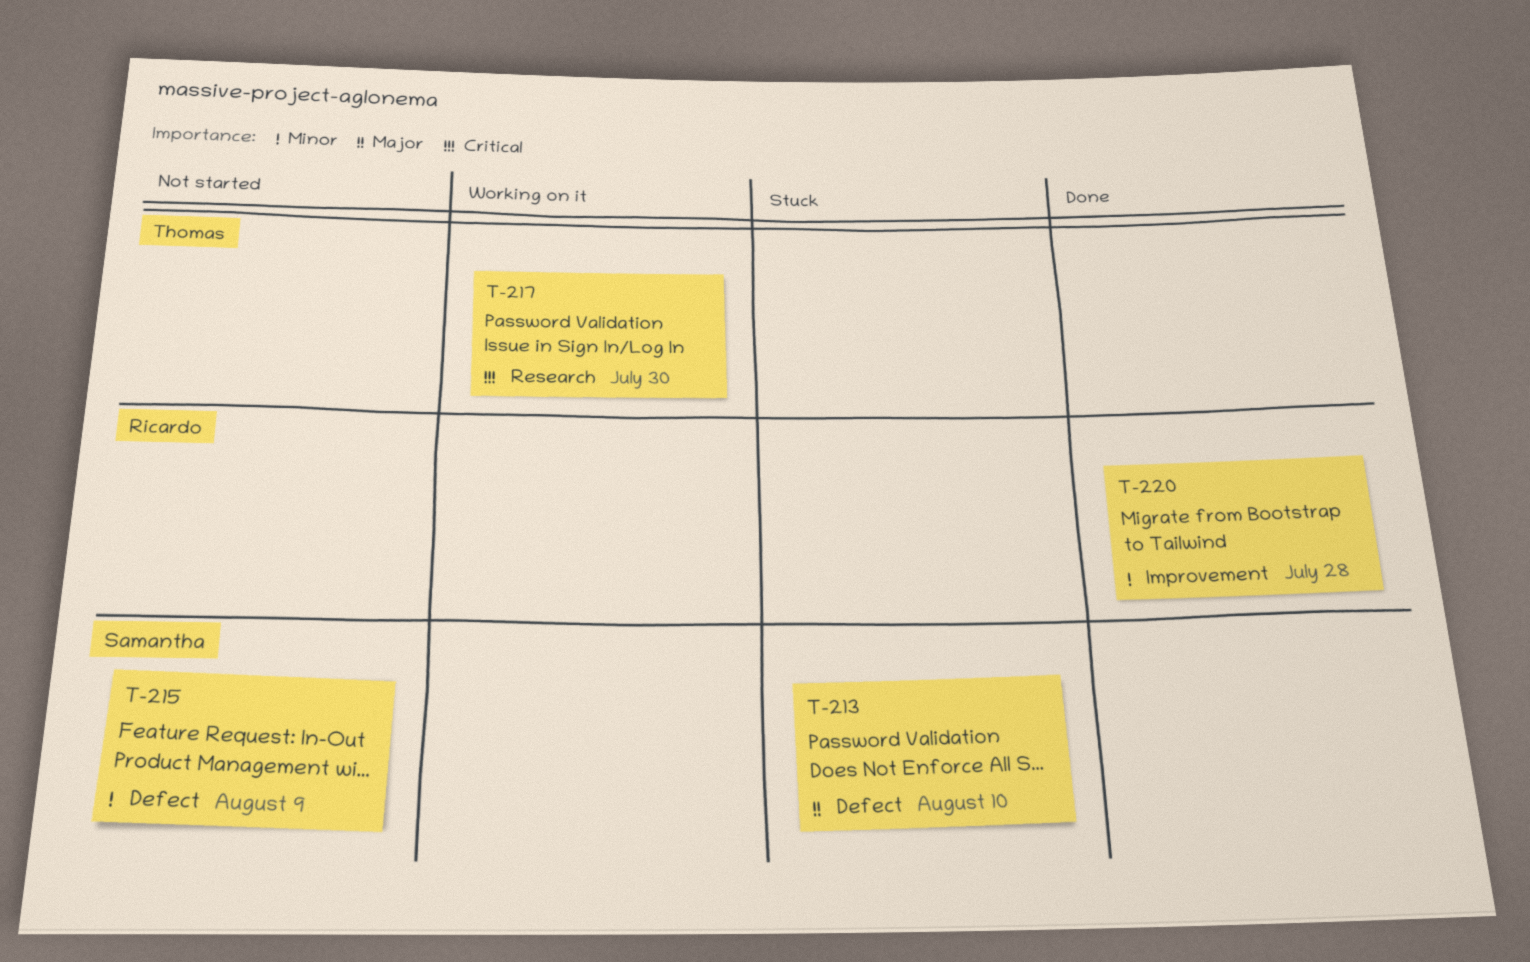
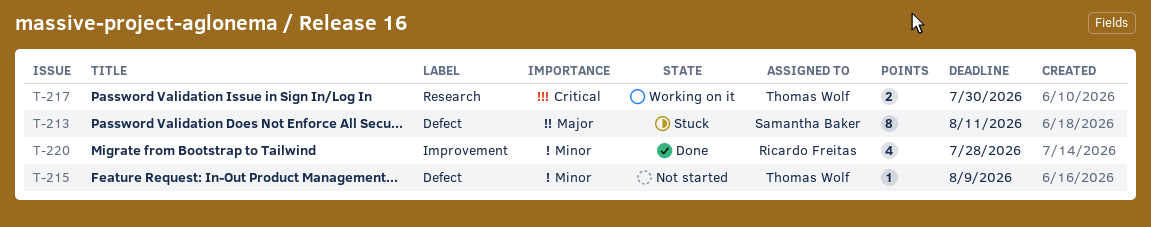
T-213, due: Aug 10 -> Aug 11
T-215, owner: Samantha Baker -> Thomas Wolf

